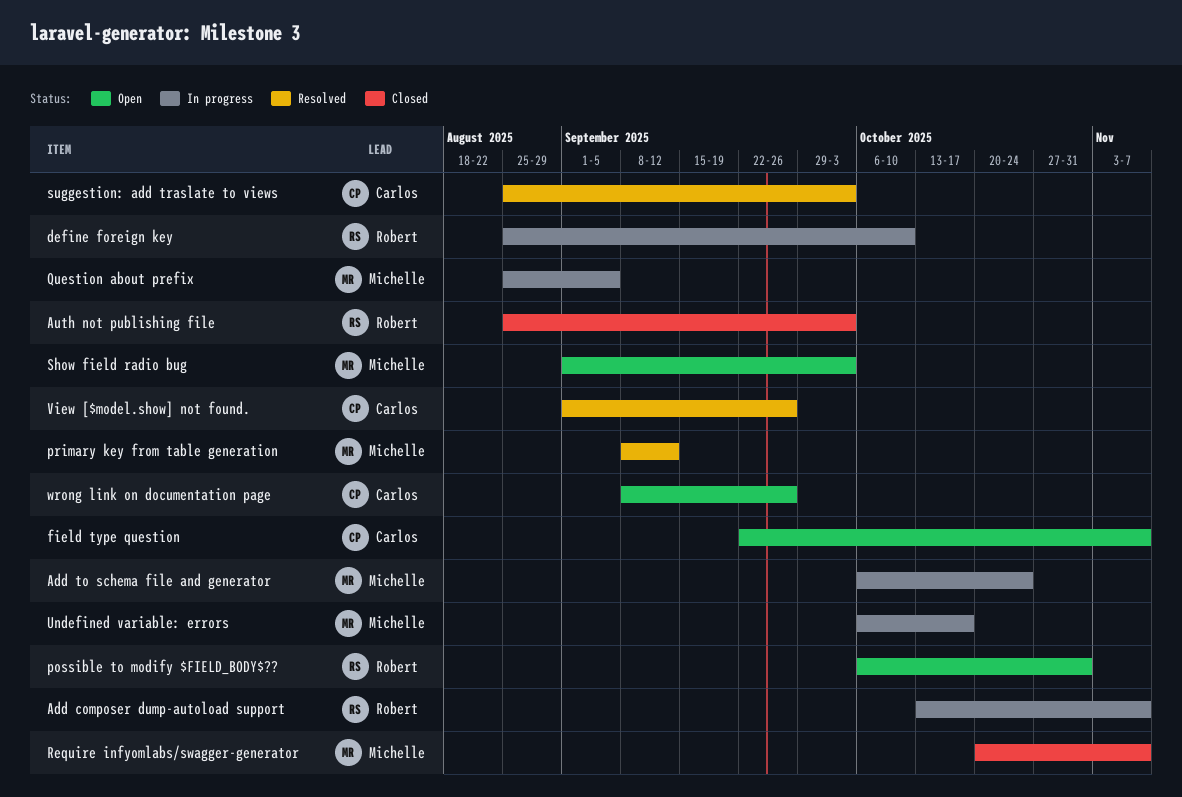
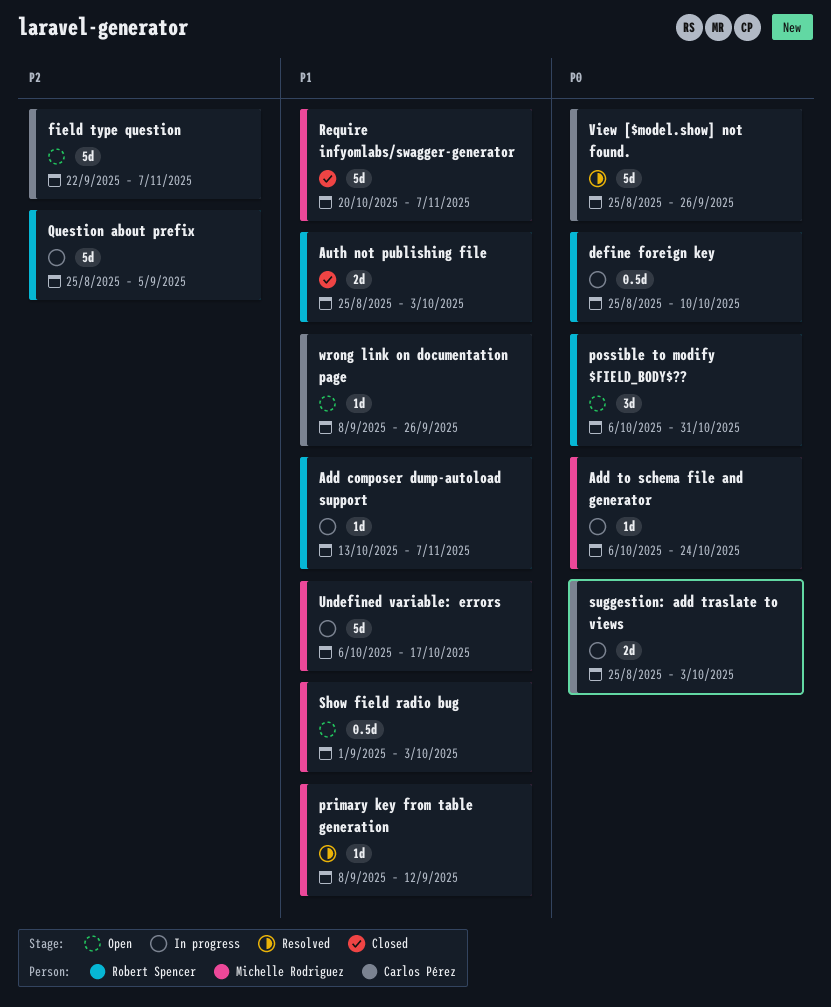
Question about prefix, owner: Michelle Rodriguez -> Robert Spencer
suggestion: add traslate to views, status: Resolved -> In progress
View [$model.show] not found., start: Sep 1 -> Aug 25

